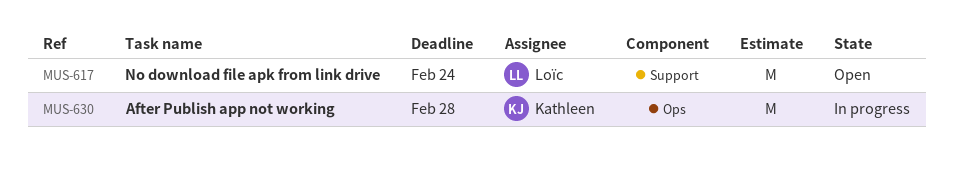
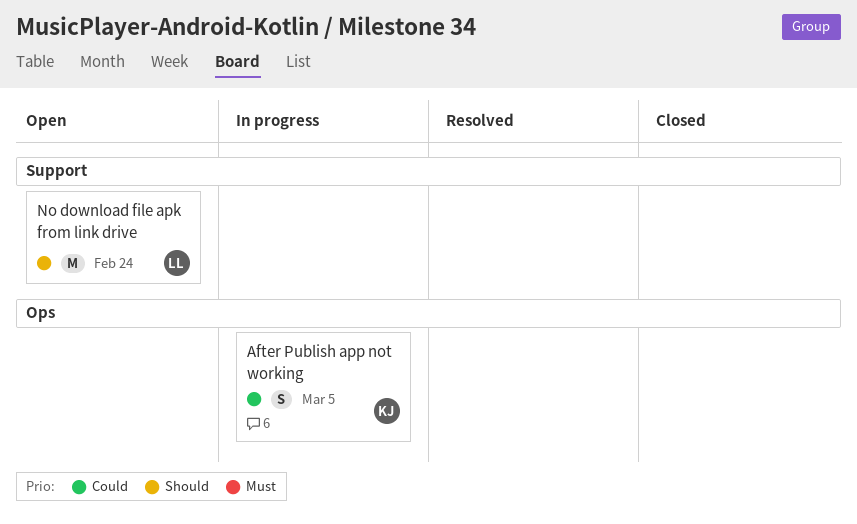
After Publish app not working, estimate: M -> S
After Publish app not working, due: Feb 28 -> Mar 5

